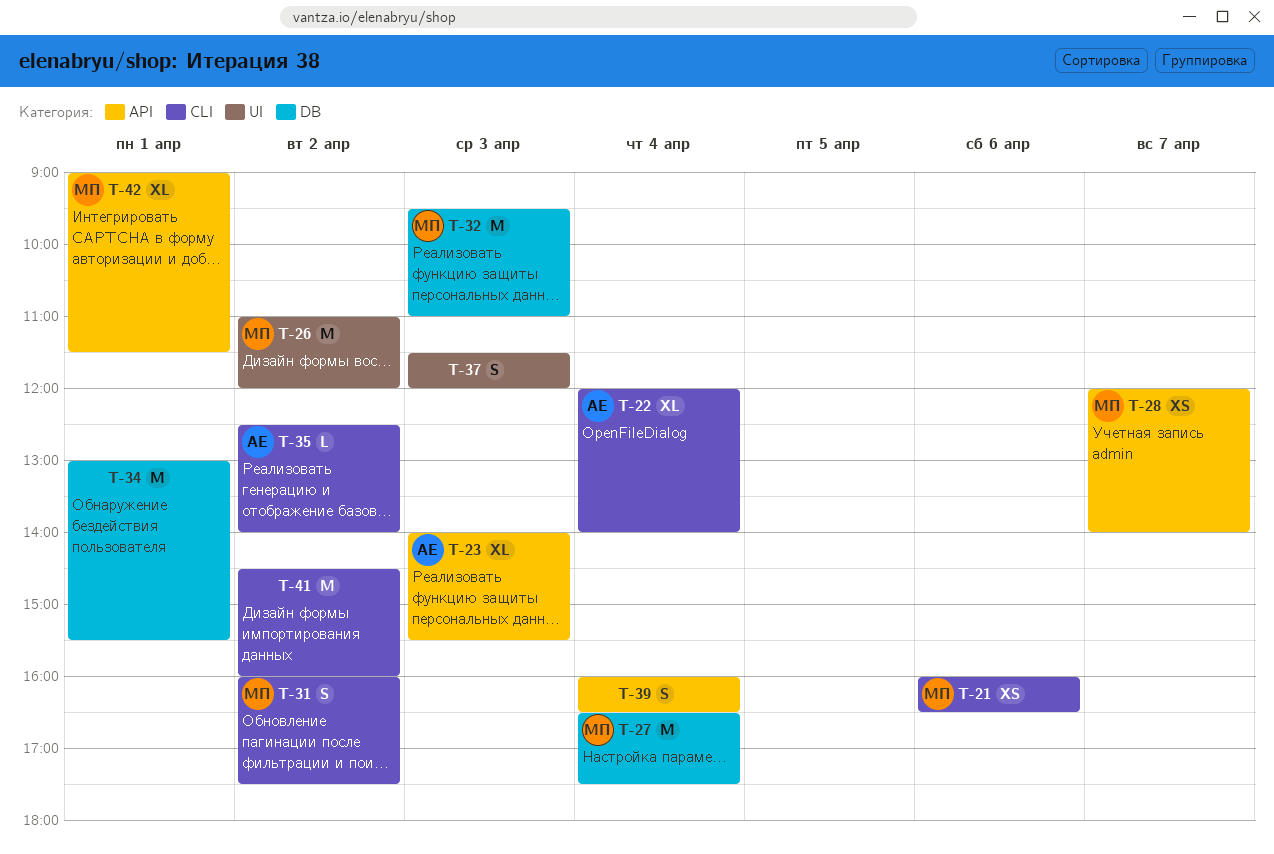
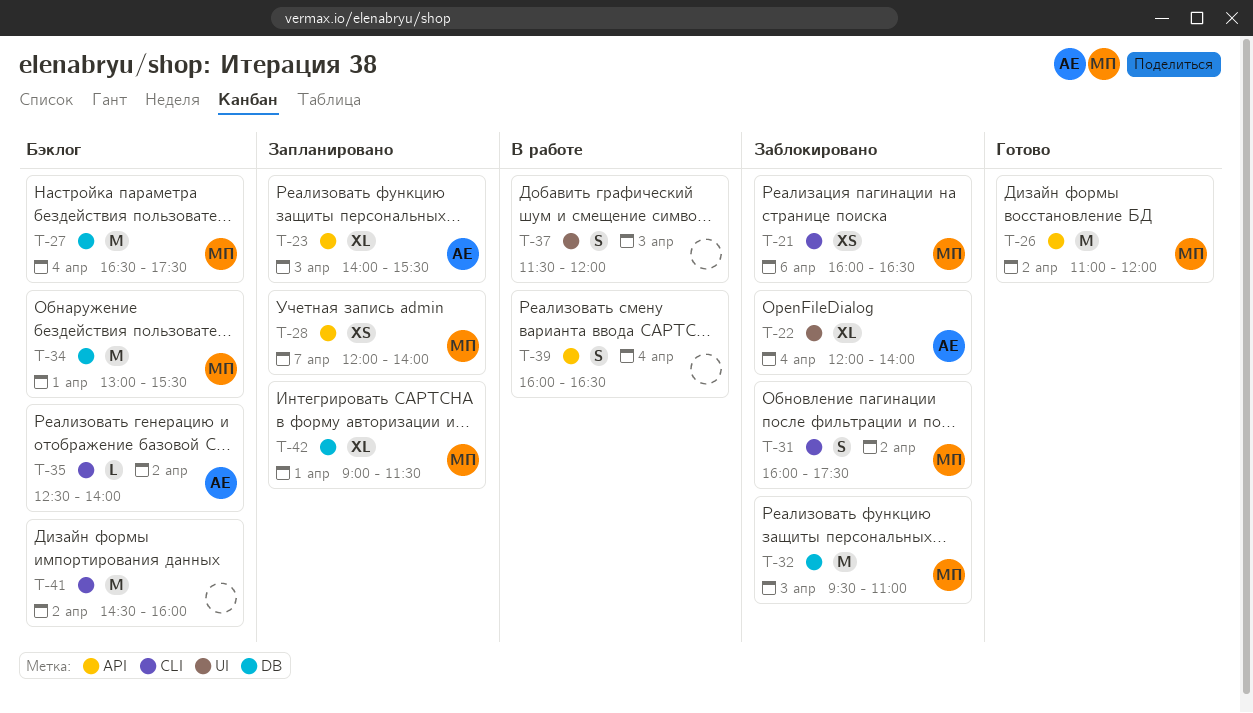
T-22, label: CLI -> UI
T-26, label: UI -> API
T-34, owner: none -> МП
T-42, label: API -> DB

